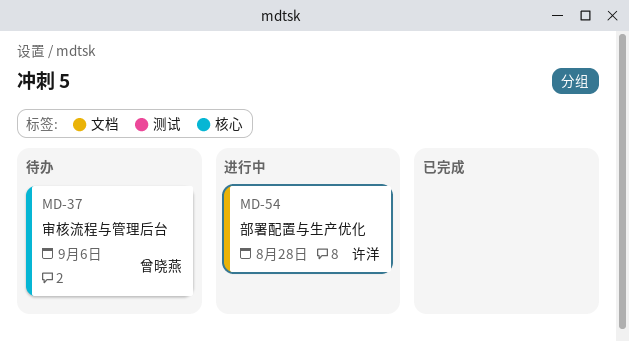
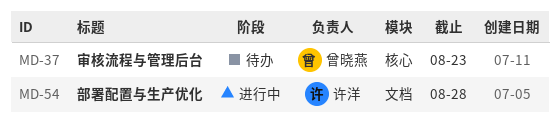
MD-37, due: Sep 6 -> Aug 23

